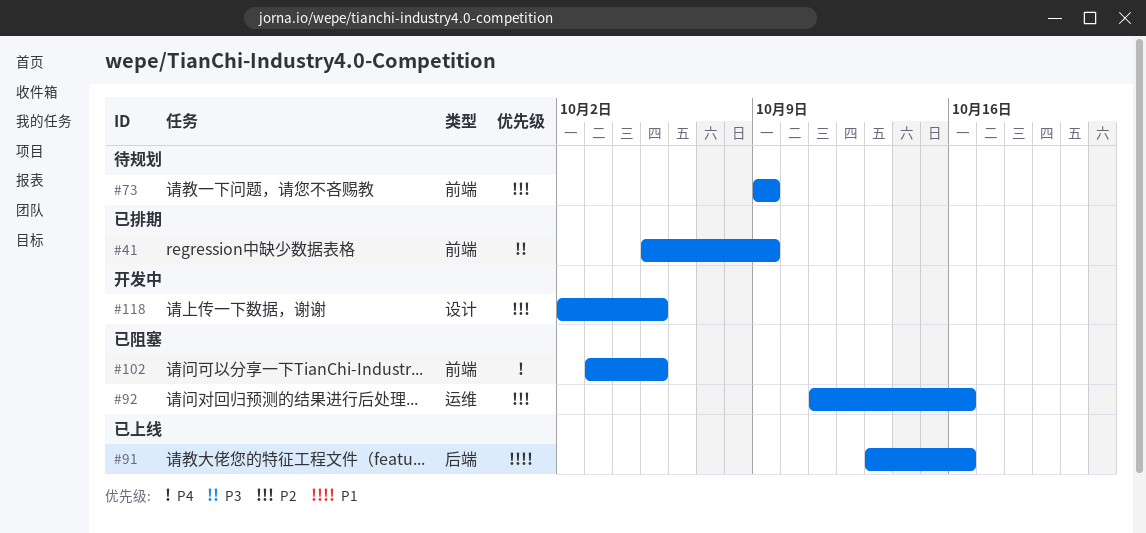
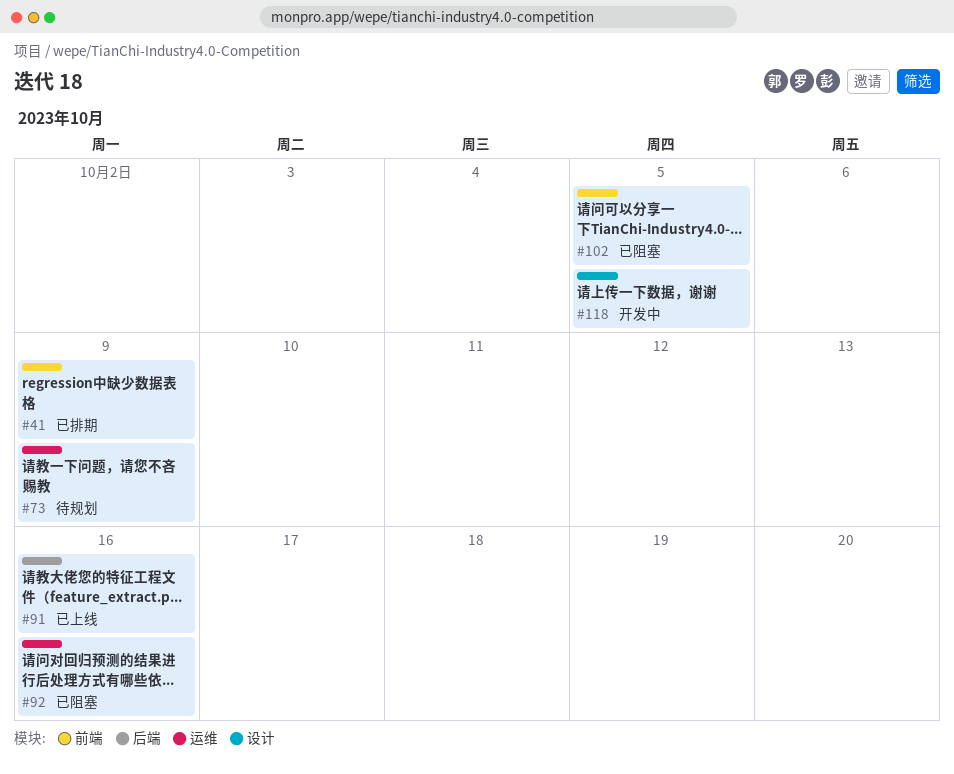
#73, label: 前端 -> 运维

